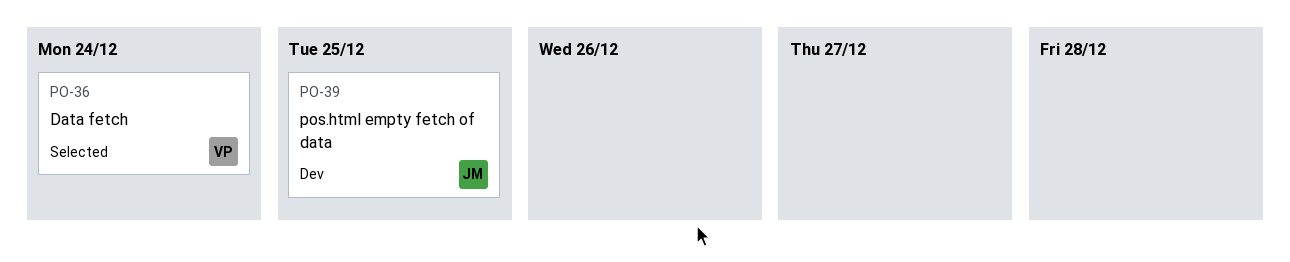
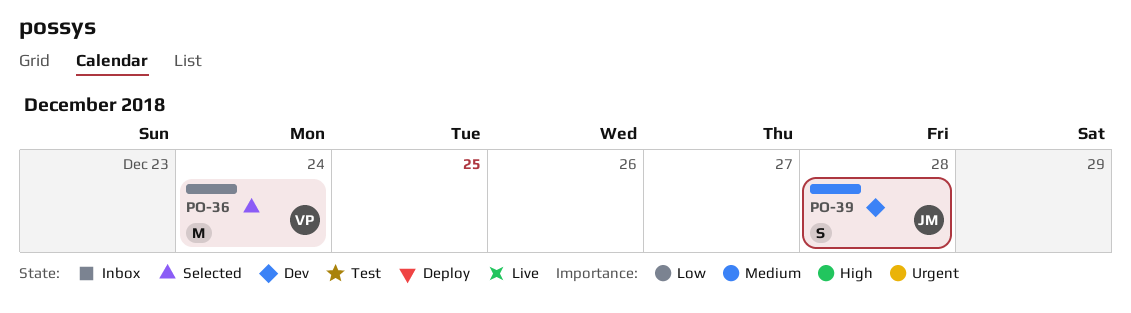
PO-39, due: Dec 25 -> Dec 28

